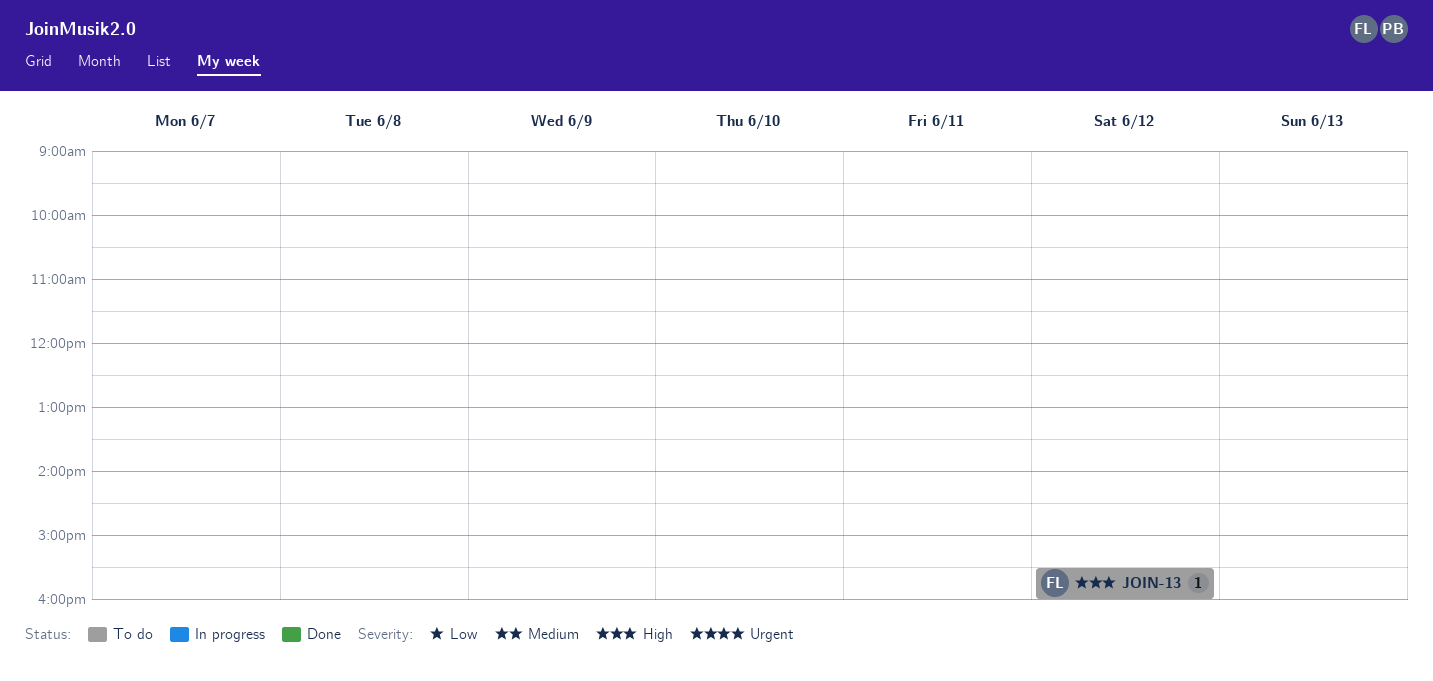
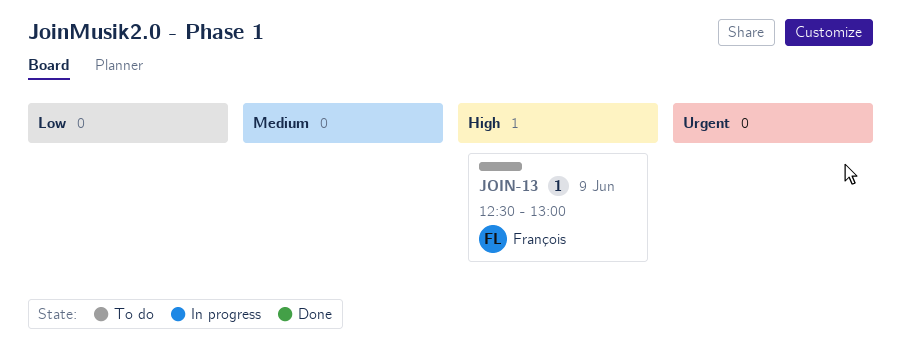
JOIN-13, day: Jun 12 -> Jun 9
JOIN-13, begins: 15:30 -> 12:30
JOIN-13, ends: 16:00 -> 13:00

